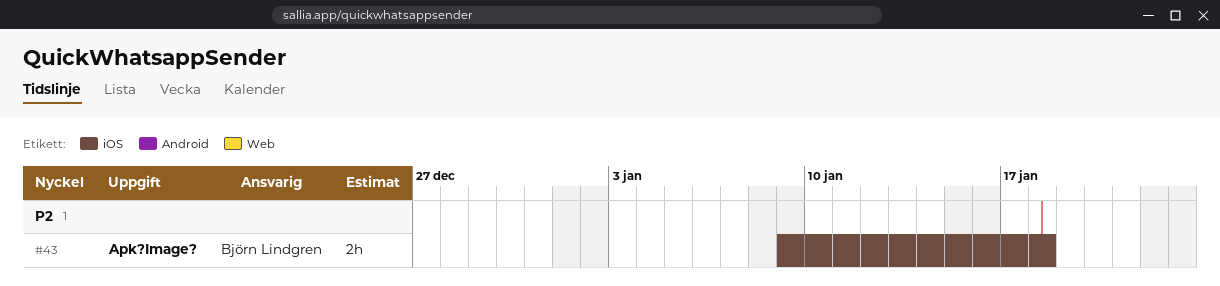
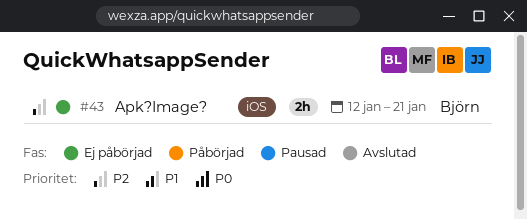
#43, start: Jan 9 -> Jan 12
#43, due: Jan 18 -> Jan 21

